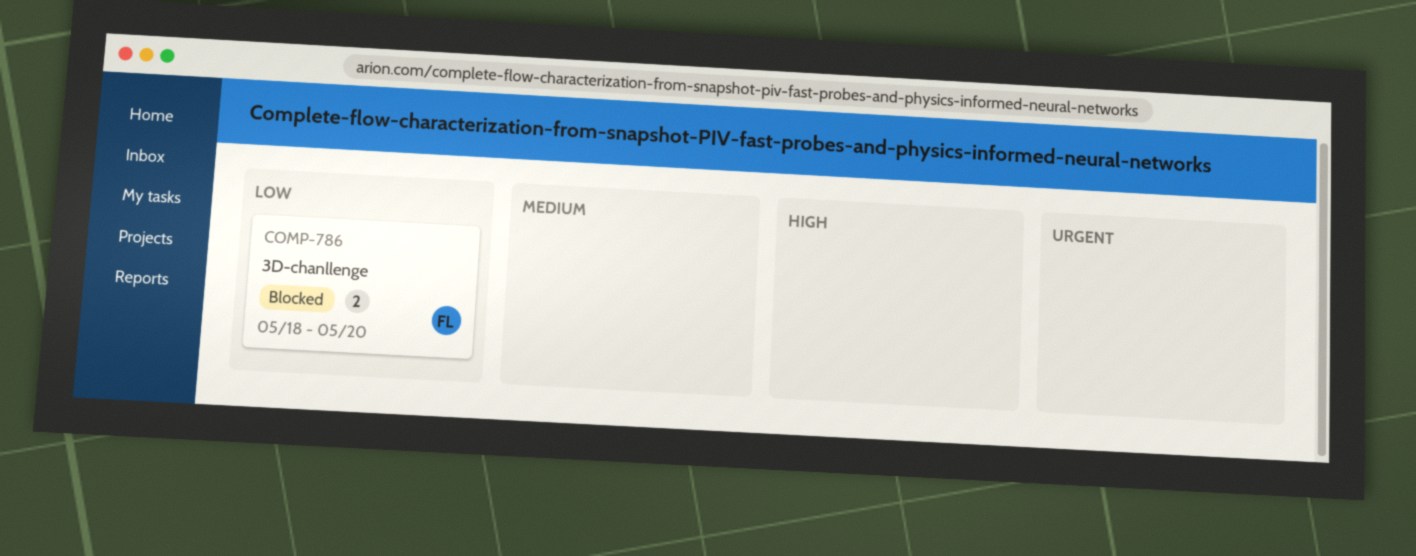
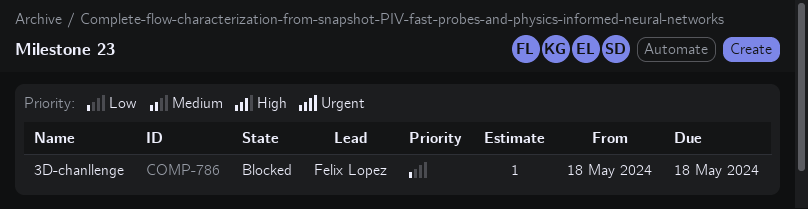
COMP-786, estimate: 2 -> 1
COMP-786, due: May 20 -> May 18

